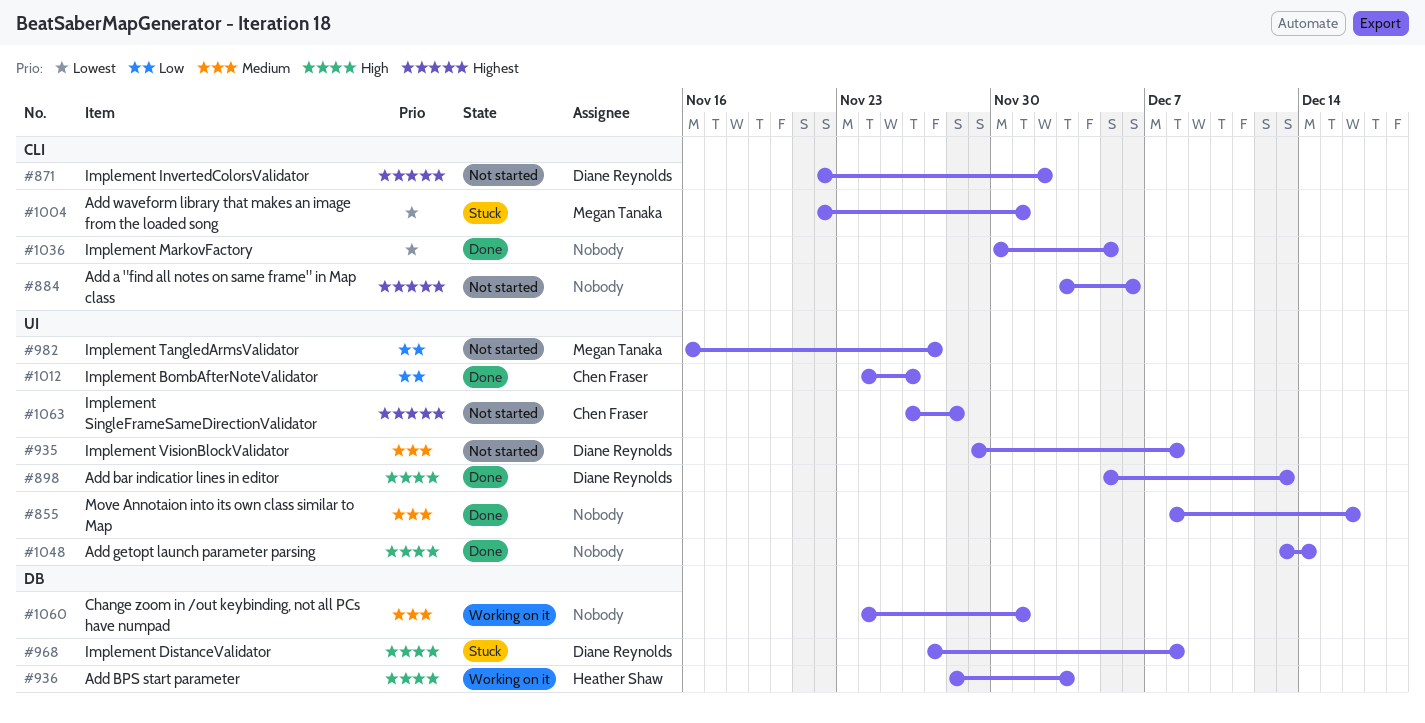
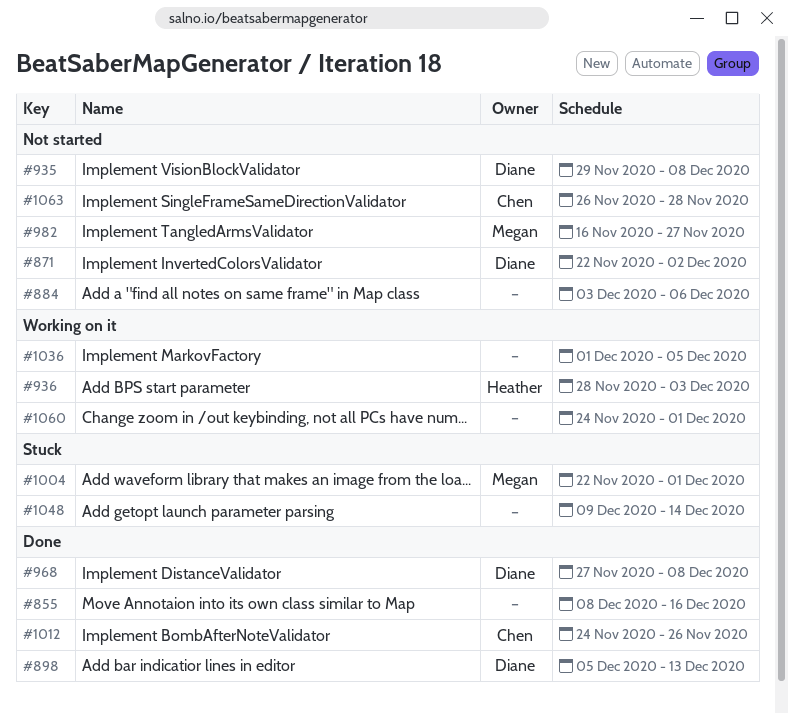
#968, status: Stuck -> Done
#1036, status: Done -> Working on it
#1036, start: Nov 30 -> Dec 1
#1048, status: Done -> Stuck
#1048, start: Dec 13 -> Dec 9

